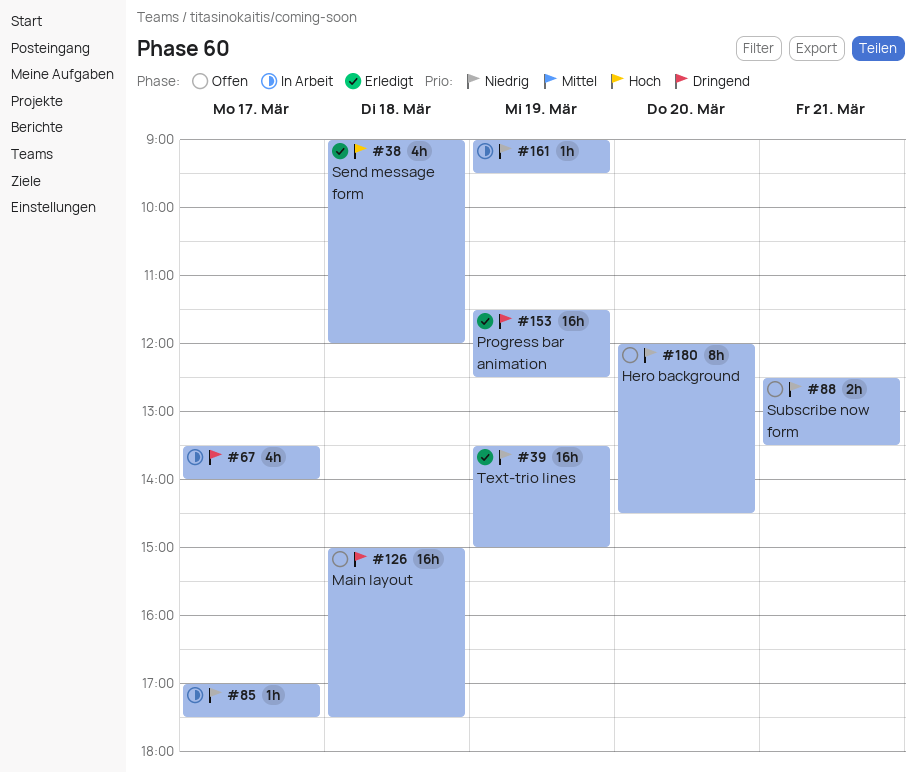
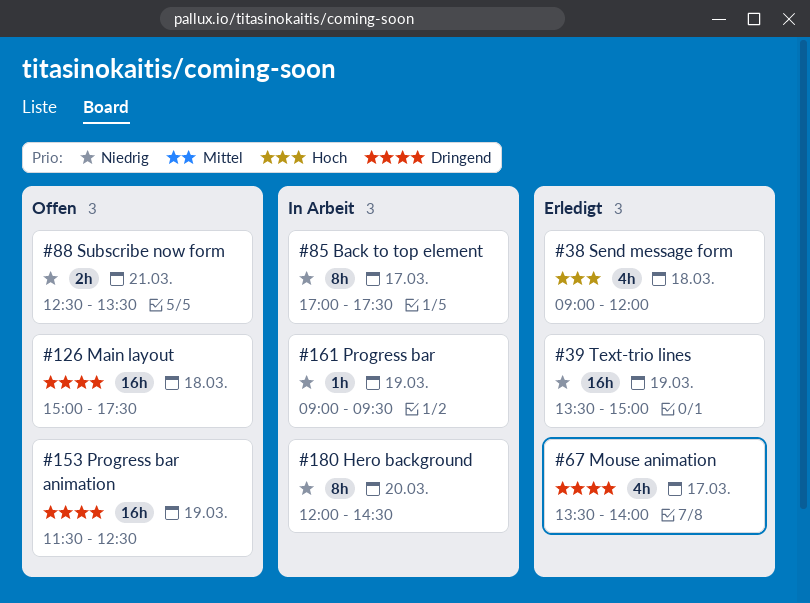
#67, status: In Arbeit -> Erledigt
#85, estimate: 1h -> 8h
#153, status: Erledigt -> Offen
#180, status: Offen -> In Arbeit

